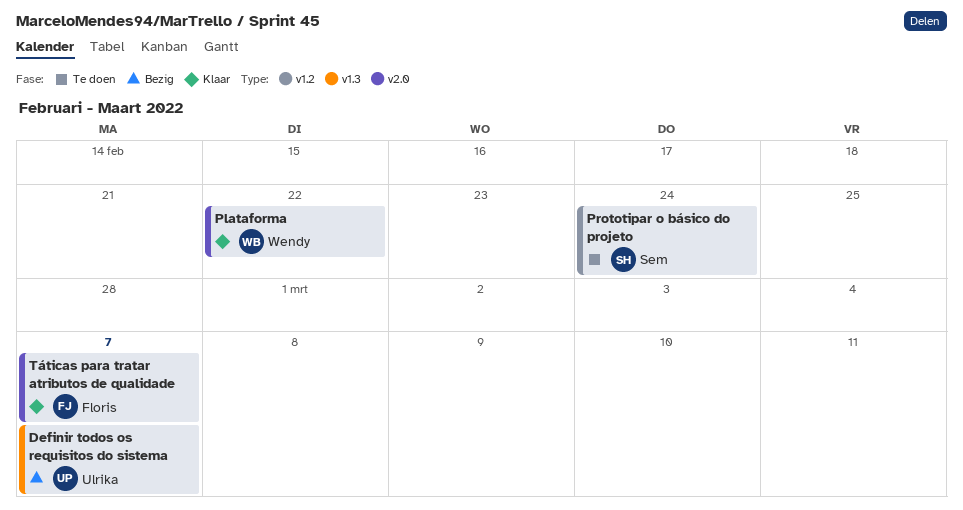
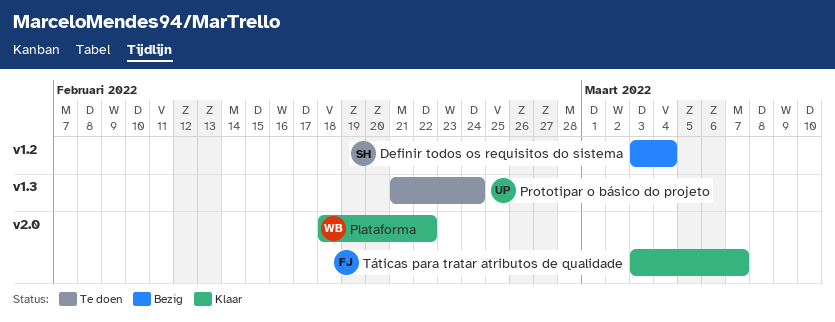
Definir todos os requisitos do sistema, owner: Ulrika -> Sem
Definir todos os requisitos do sistema, label: v1.3 -> v1.2
Definir todos os requisitos do sistema, due: Mar 7 -> Mar 4
Prototipar o básico do projeto, owner: Sem -> Ulrika
Prototipar o básico do projeto, label: v1.2 -> v1.3

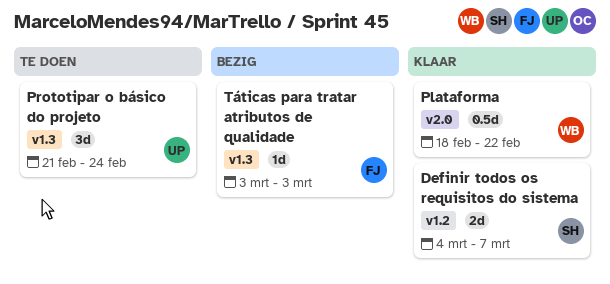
Definir todos os requisitos do sistema, status: Bezig -> Klaar
Definir todos os requisitos do sistema, start: Mar 3 -> Mar 4
Definir todos os requisitos do sistema, due: Mar 4 -> Mar 7
Táticas para tratar atributos de qualidade, status: Klaar -> Bezig
Táticas para tratar atributos de qualidade, label: v2.0 -> v1.3
Táticas para tratar atributos de qualidade, due: Mar 7 -> Mar 3

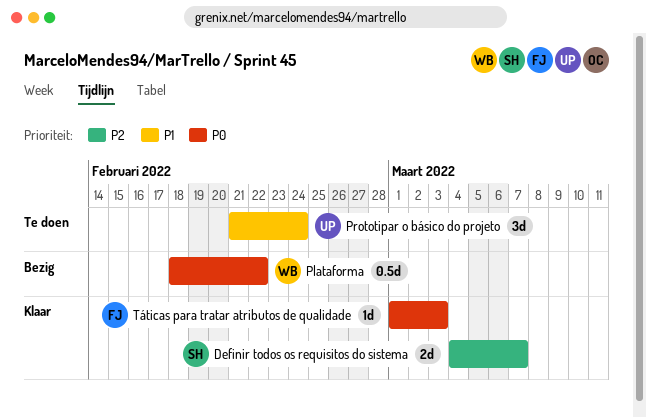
Plataforma, status: Klaar -> Bezig
Táticas para tratar atributos de qualidade, status: Bezig -> Klaar
Táticas para tratar atributos de qualidade, start: Mar 3 -> Mar 1

